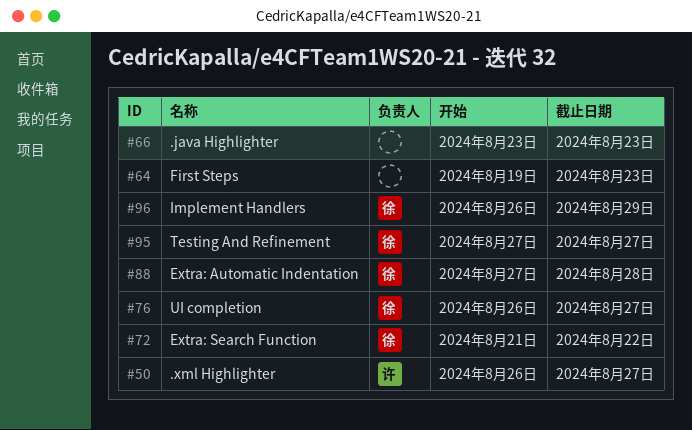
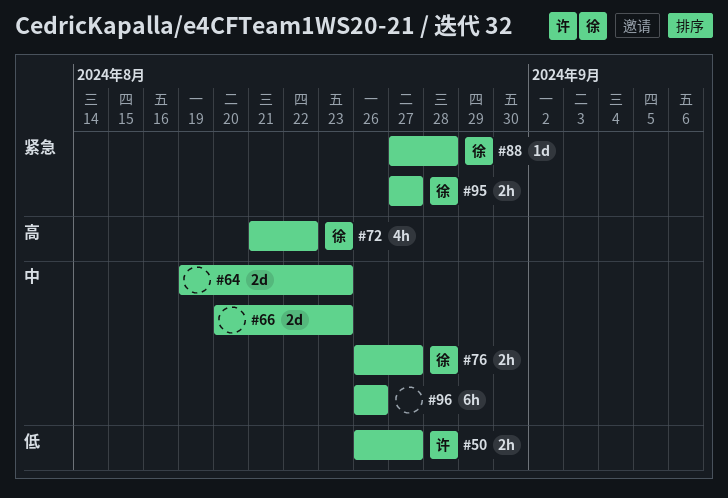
#66, start: Aug 23 -> Aug 20
#96, owner: 徐 -> none
#96, due: Aug 29 -> Aug 26

